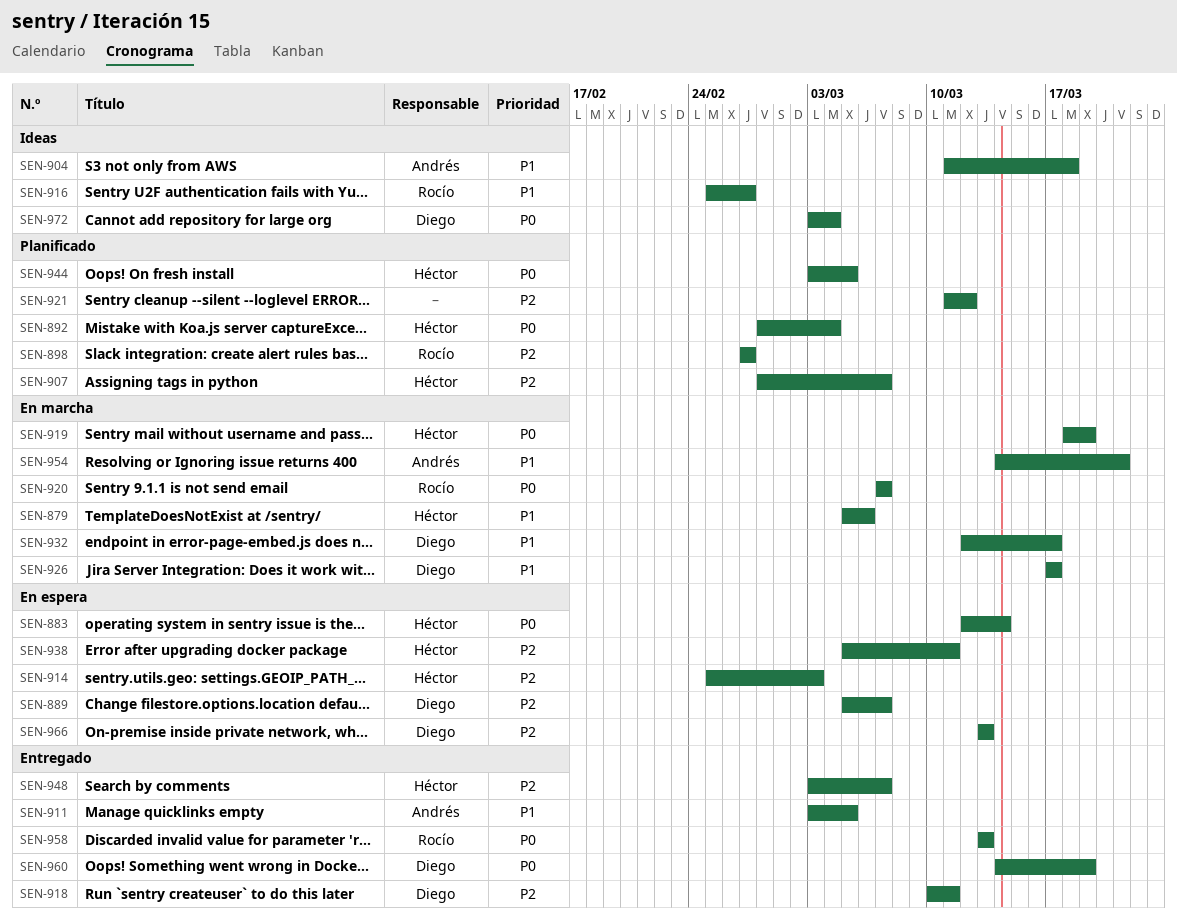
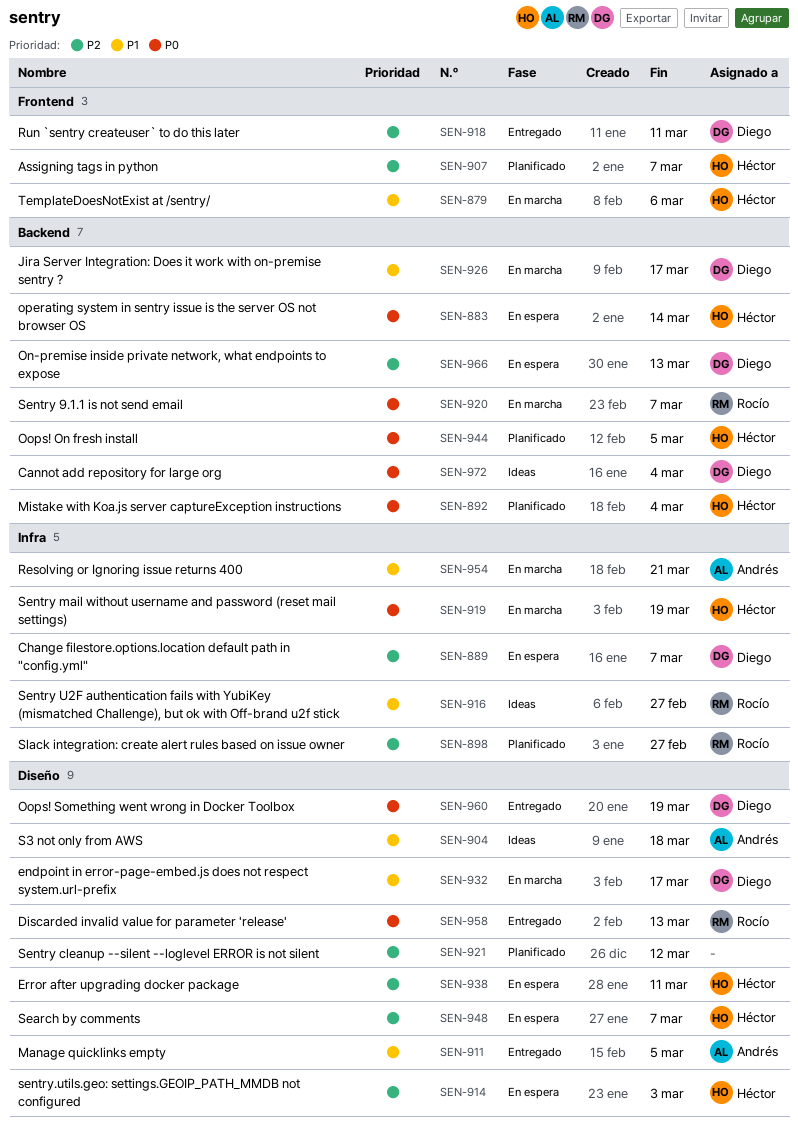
SEN-948, status: Entregado -> En espera

